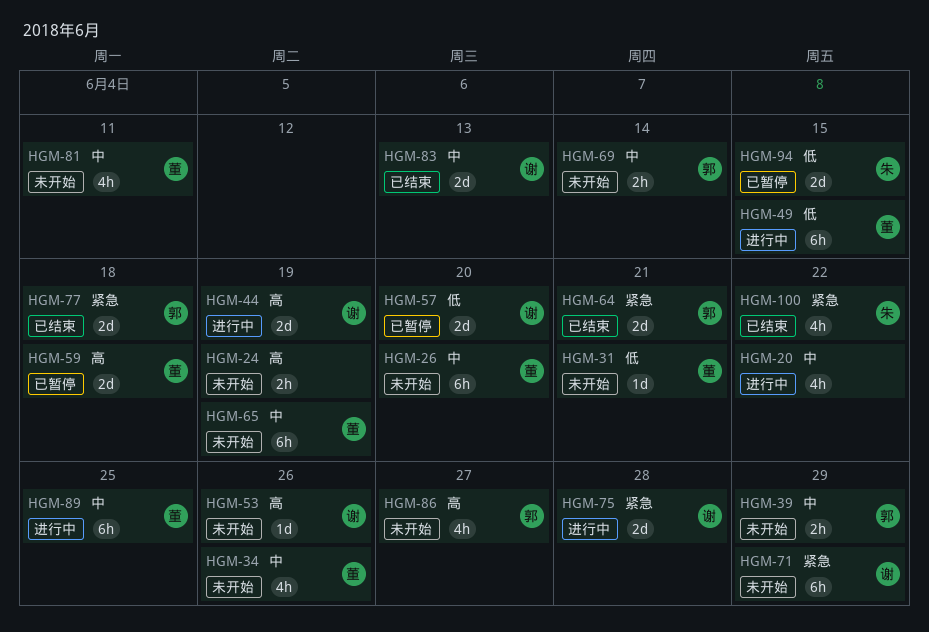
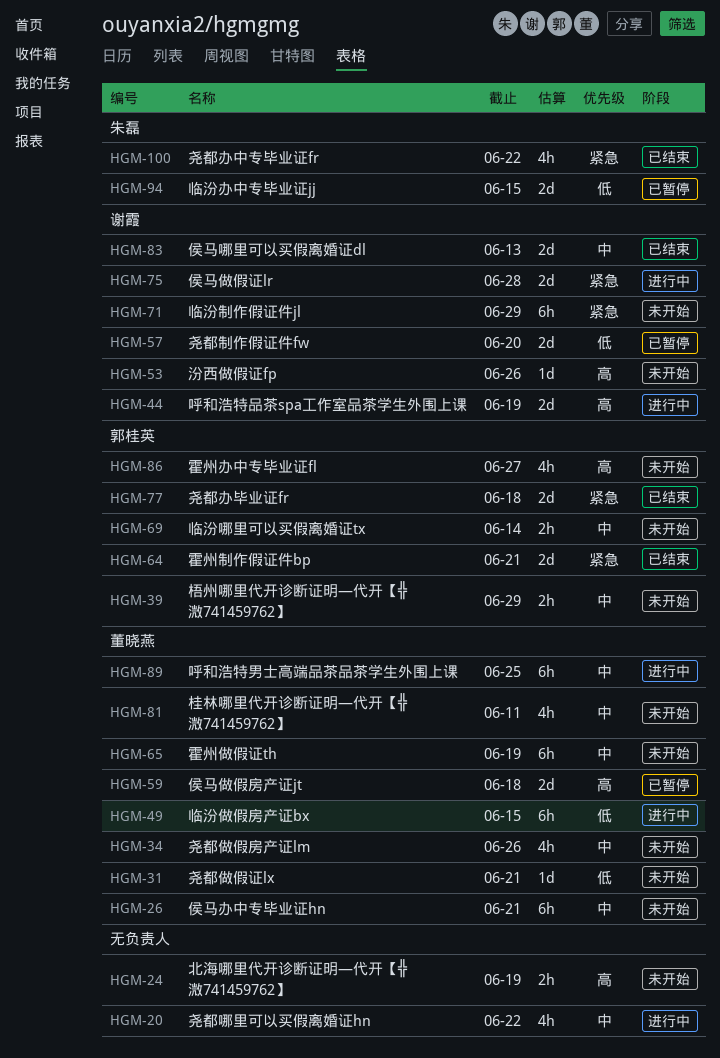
HGM-26, due: Jun 20 -> Jun 21

